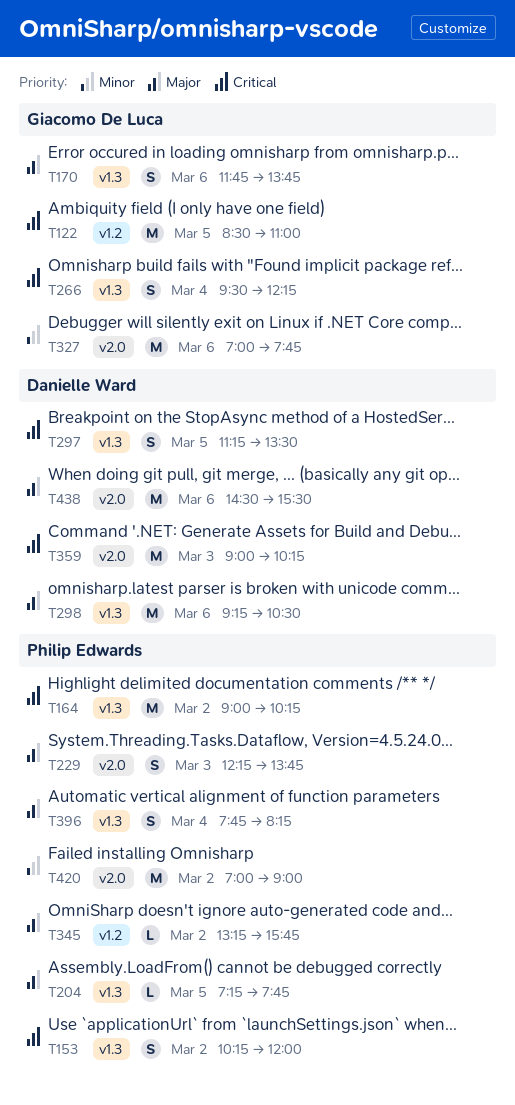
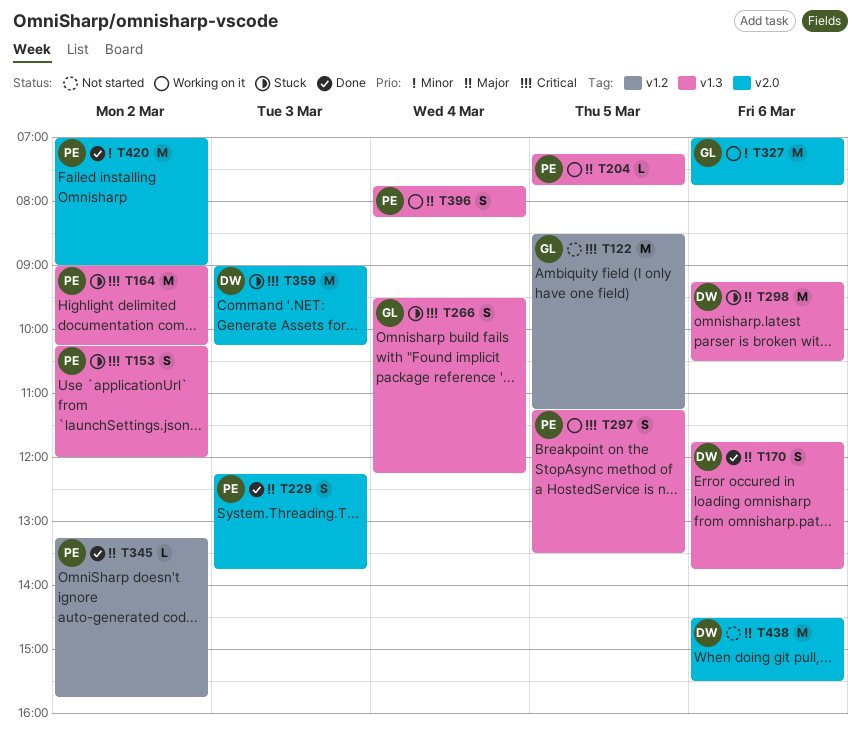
T122, ends: 11:00 -> 11:15
T170, owner: Giacomo De Luca -> Danielle Ward
T297, owner: Danielle Ward -> Philip Edwards

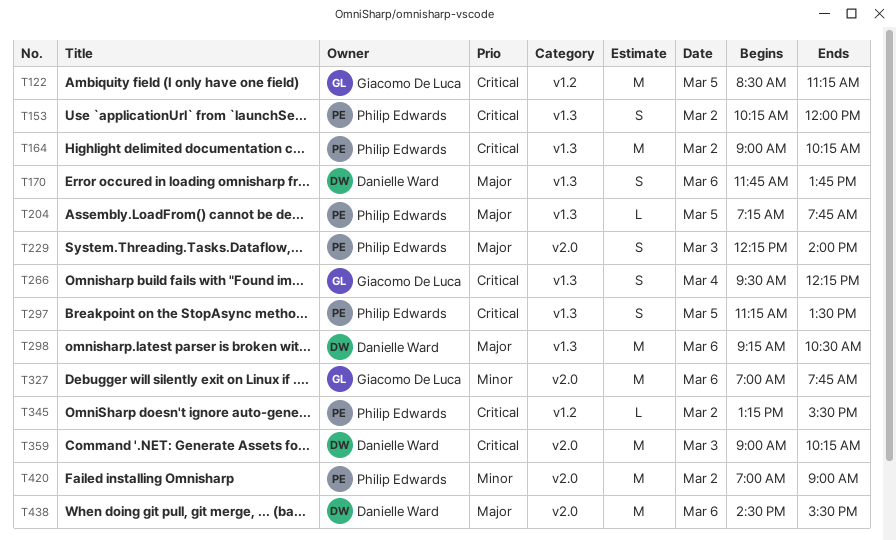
T229, ends: 13:45 -> 14:00
T345, priority: Major -> Critical
T345, ends: 15:45 -> 15:30
T396: present -> none

